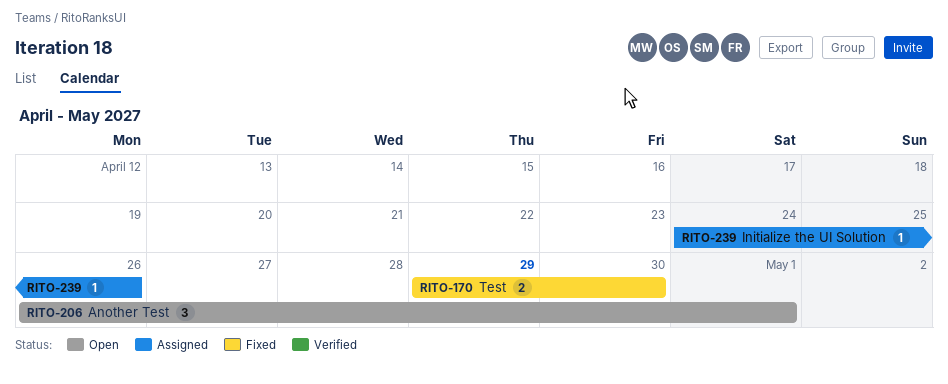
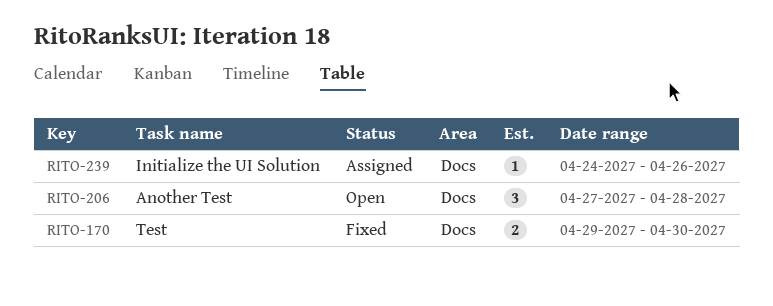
RITO-206, start: Apr 26 -> Apr 27
RITO-206, due: May 1 -> Apr 28

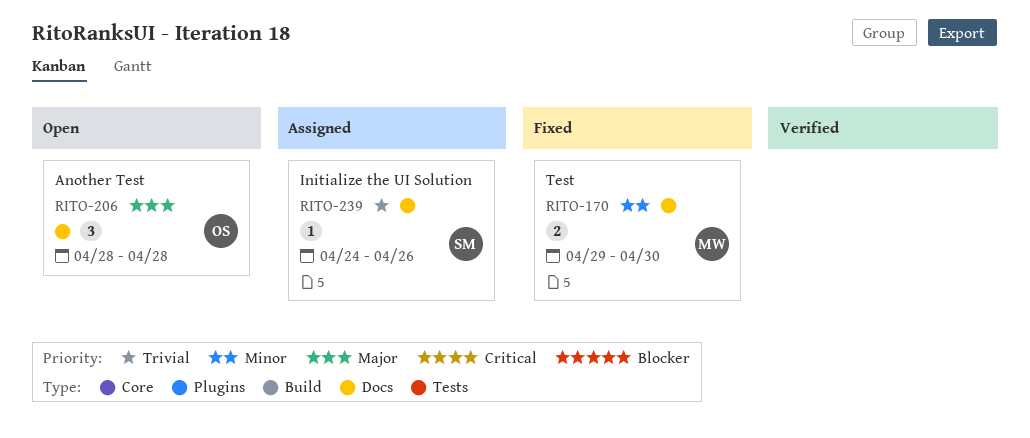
RITO-206, start: Apr 27 -> Apr 28

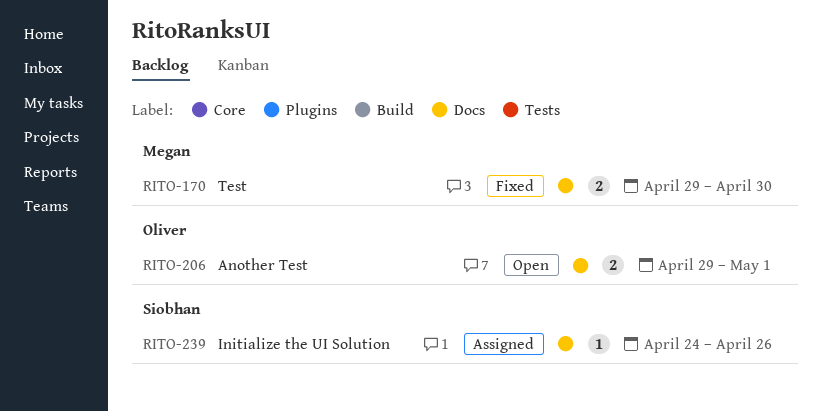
RITO-206, estimate: 3 -> 2
RITO-206, start: Apr 28 -> Apr 29
RITO-206, due: Apr 28 -> May 1

